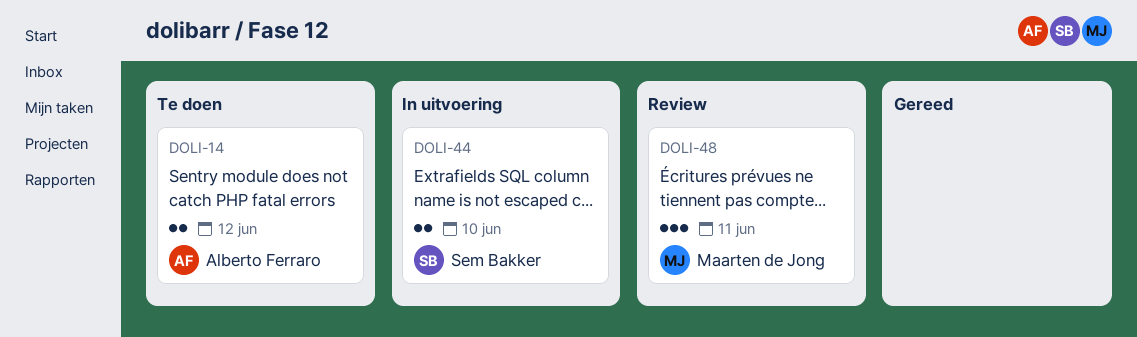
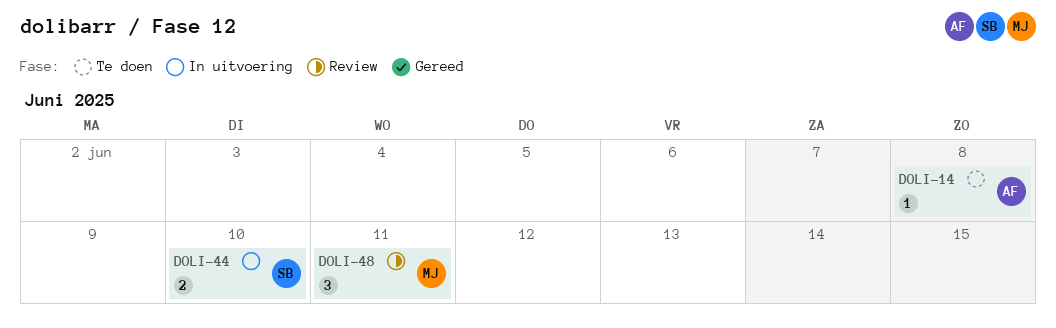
DOLI-14, estimate: 2 -> 1
DOLI-14, due: Jun 12 -> Jun 8

